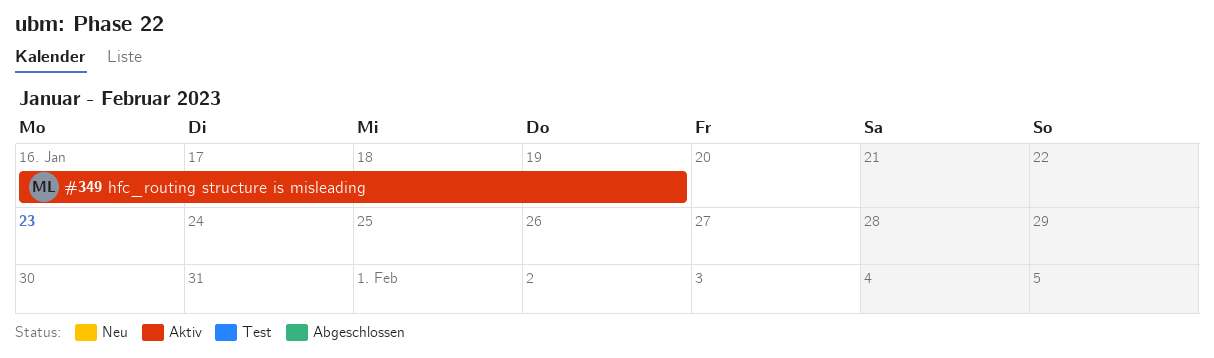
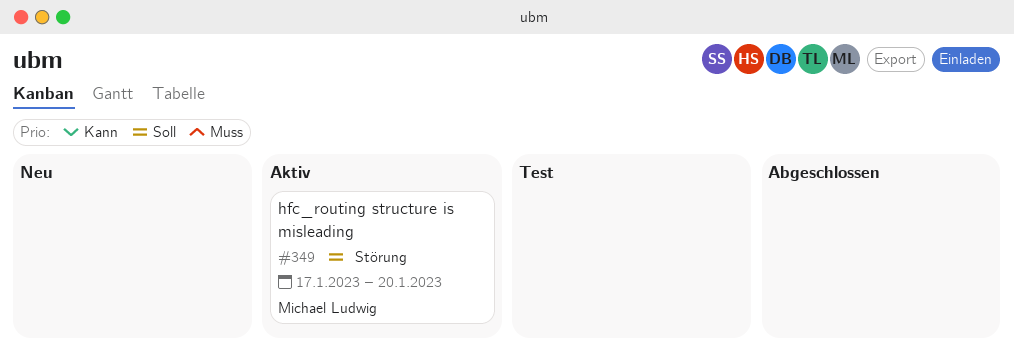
#349, start: Jan 16 -> Jan 17
#349, due: Jan 19 -> Jan 20

